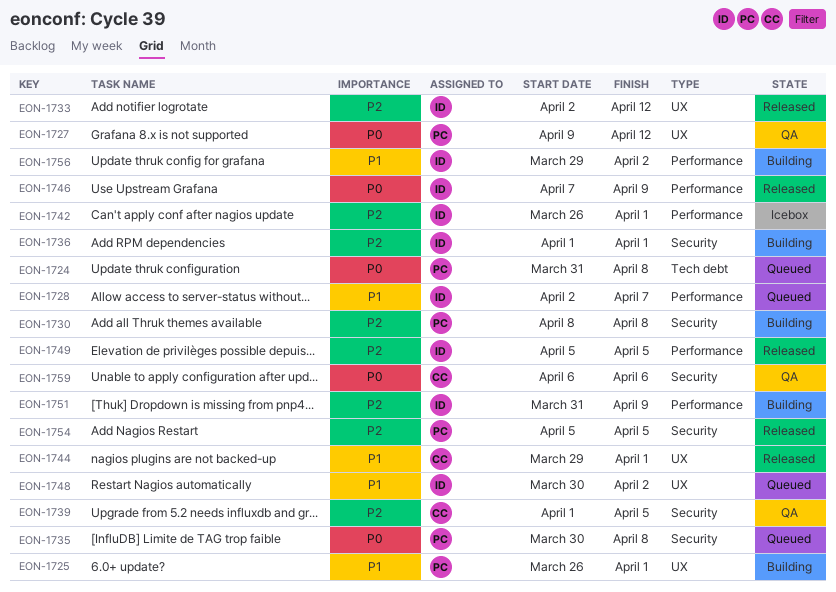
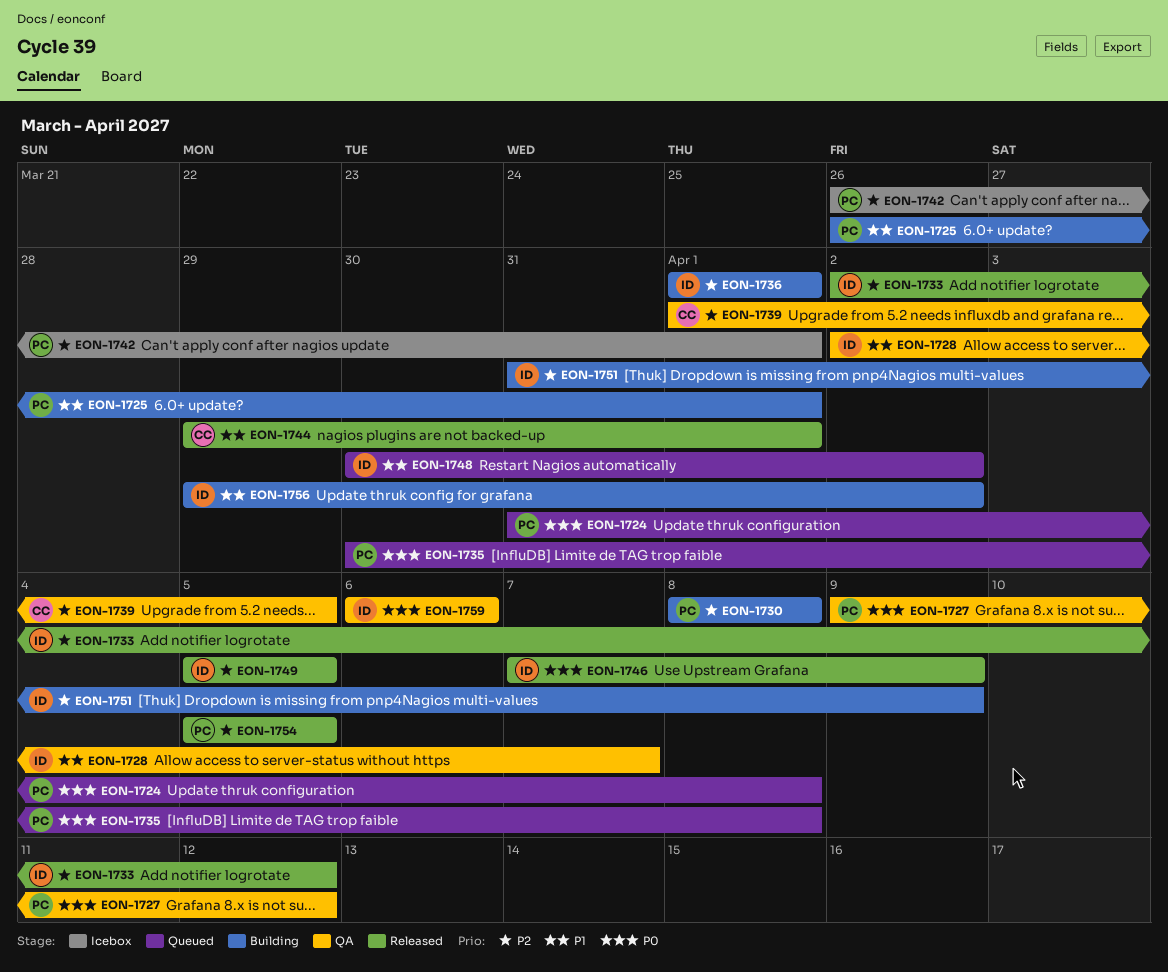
EON-1728, status: Queued -> QA
EON-1742, owner: ID -> PC
EON-1759, owner: CC -> ID

